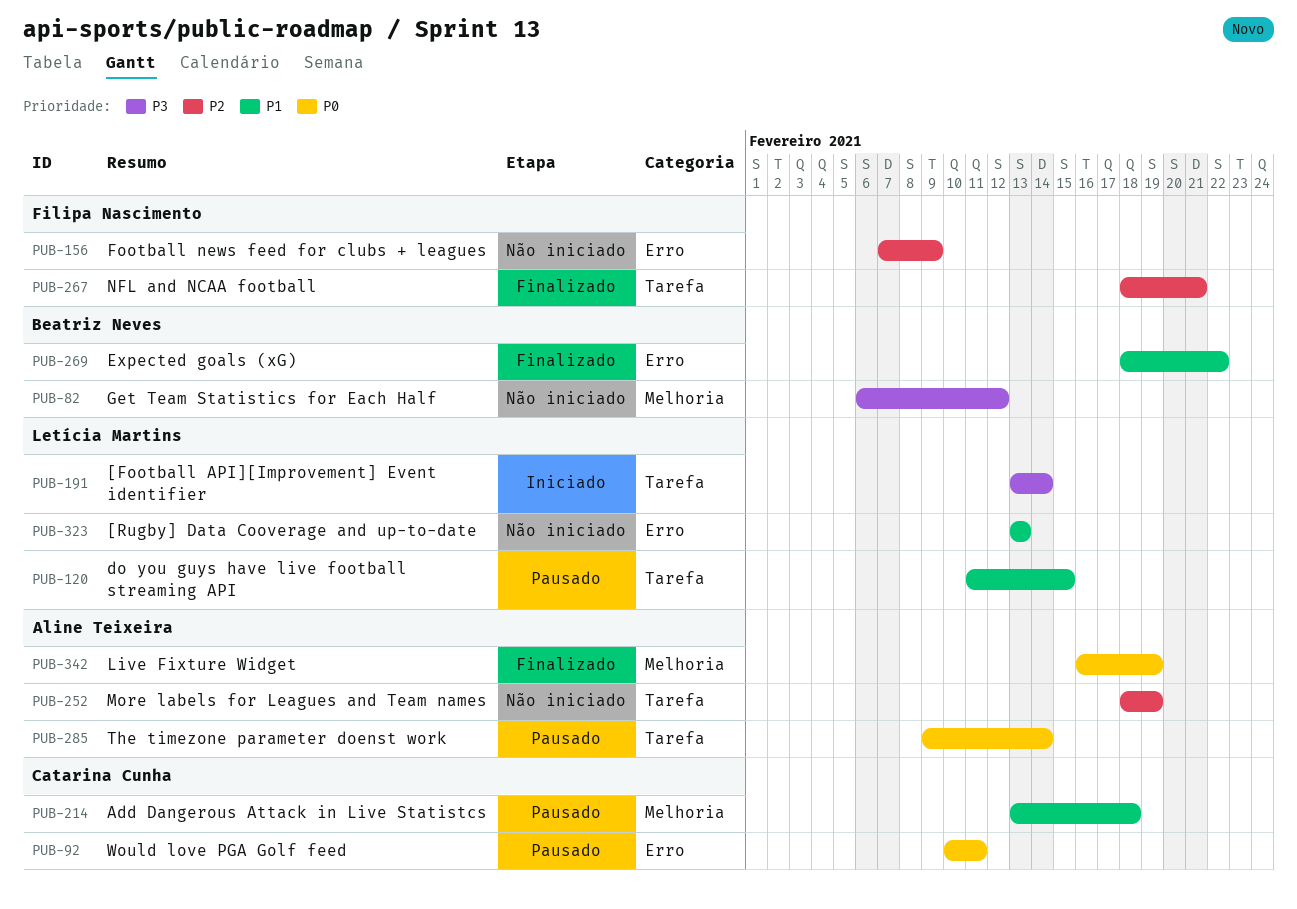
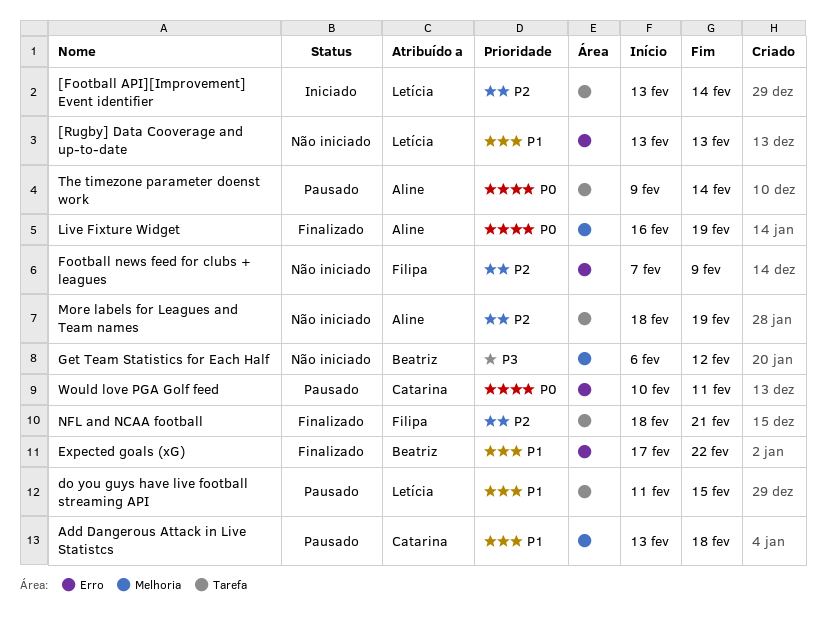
[Football API][Improvement] Event identifier, priority: P3 -> P2
Expected goals (xG), start: Feb 18 -> Feb 17

